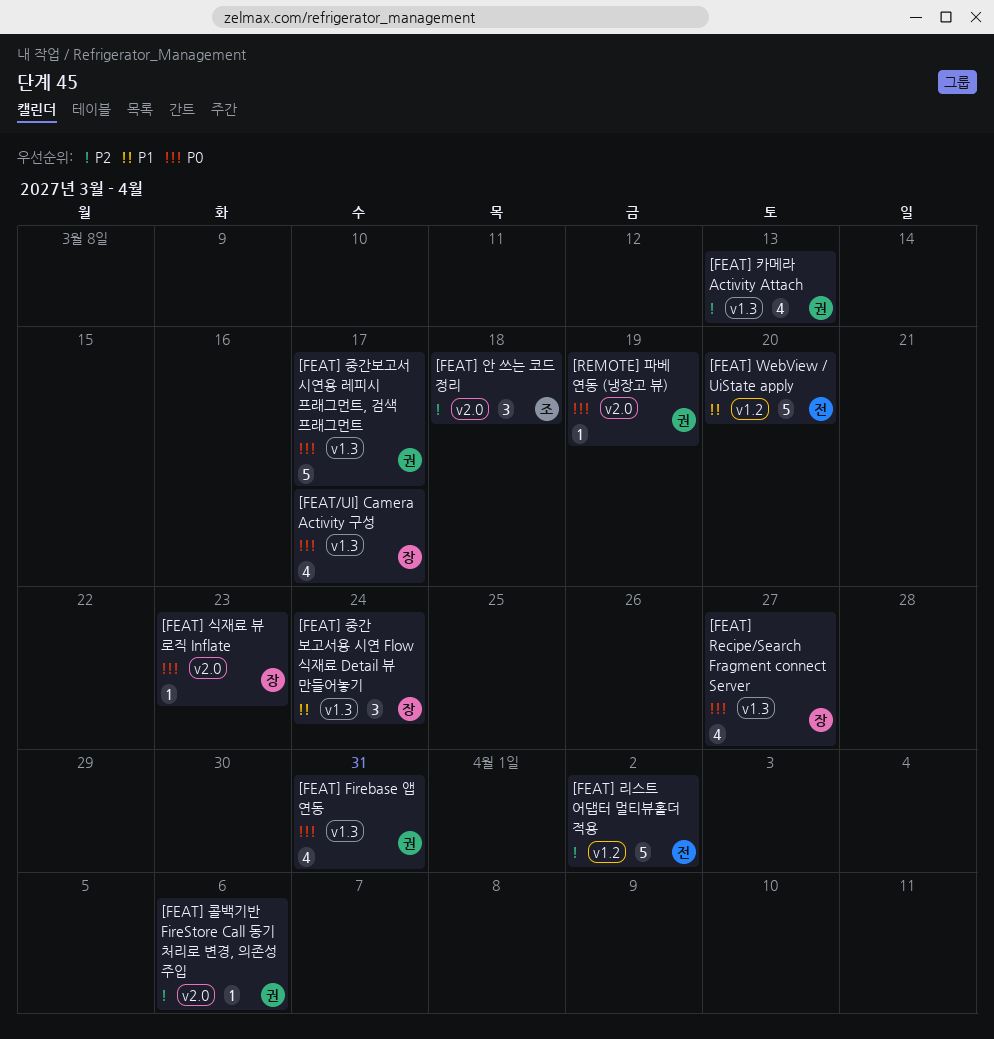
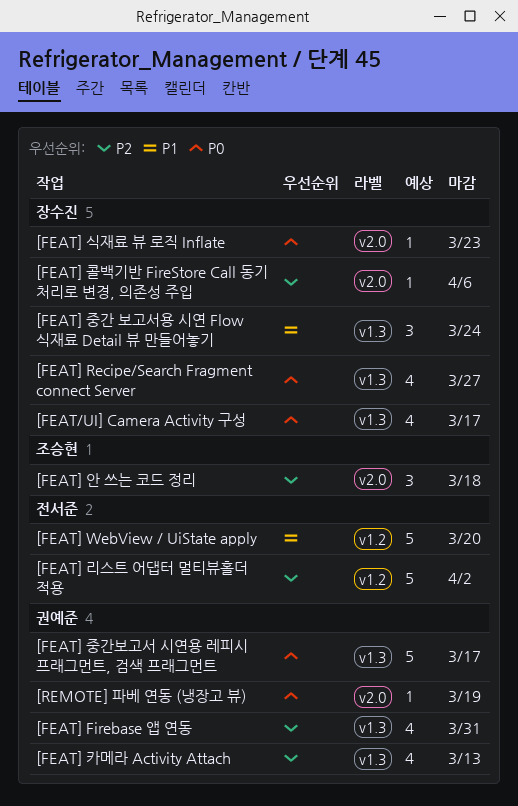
[FEAT] Firebase 앱 연동, priority: P0 -> P2
[FEAT] 콜백기반 FireStore Call 동기 처리로 변경, 의존성 주입, owner: 권예준 -> 장수진

